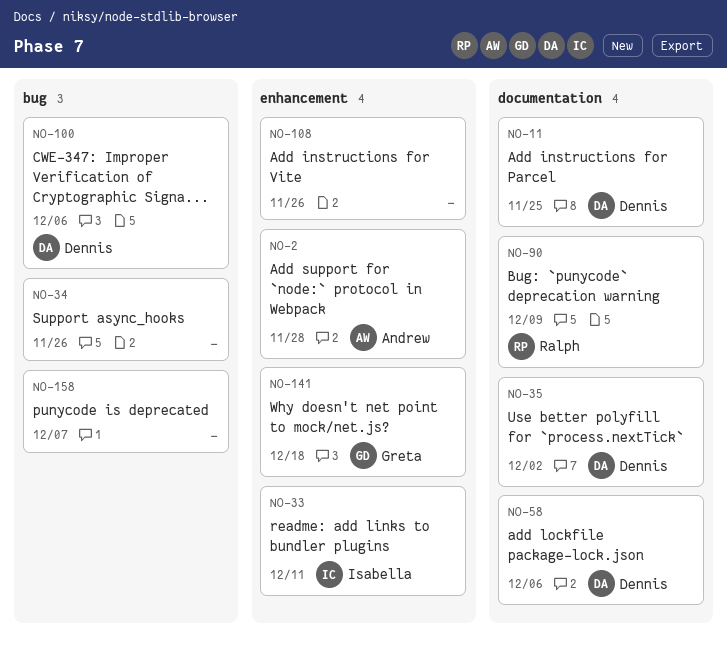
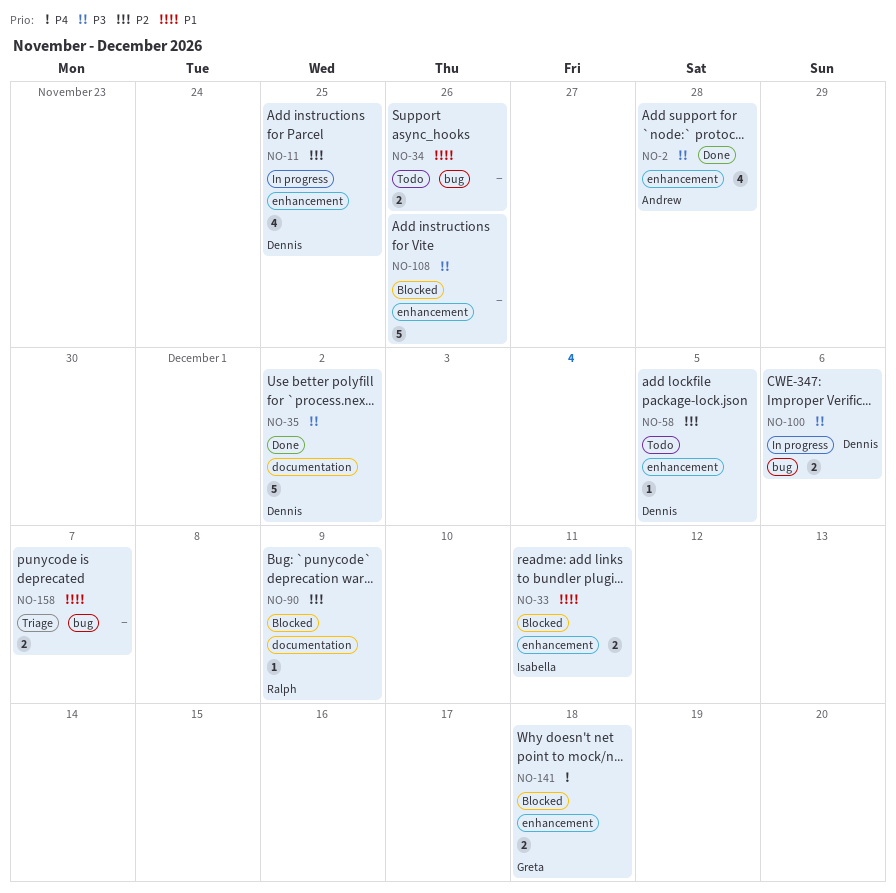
NO-11, label: documentation -> enhancement
NO-58, label: documentation -> enhancement
NO-58, due: Dec 6 -> Dec 5

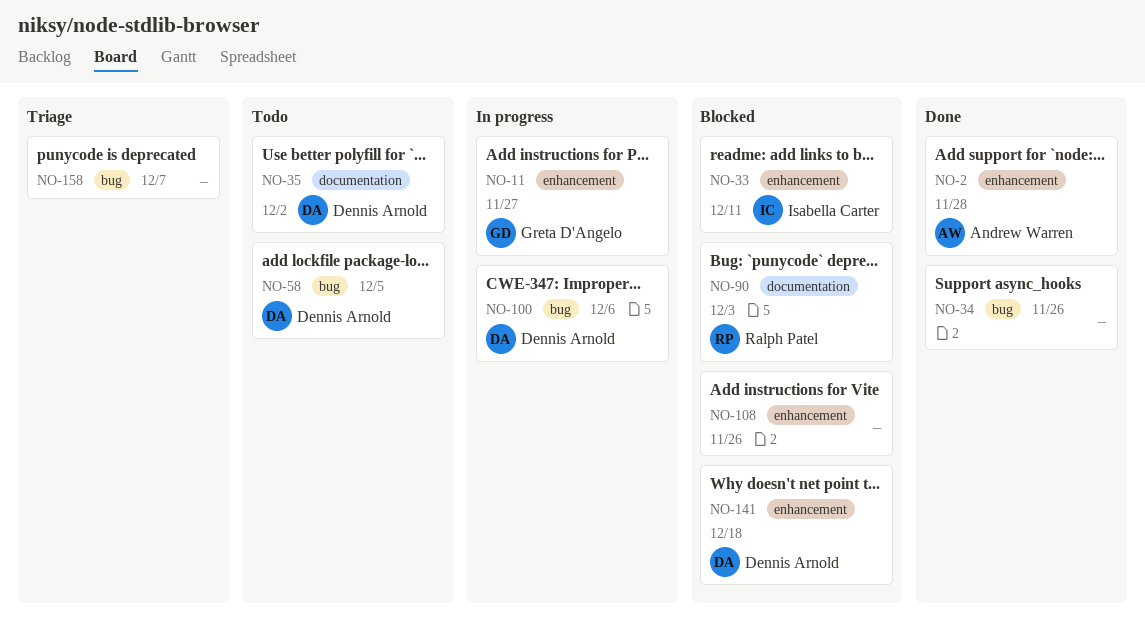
NO-11, owner: Dennis Arnold -> Greta D'Angelo
NO-11, due: Nov 25 -> Nov 27
NO-34, status: Todo -> Done
NO-35, status: Done -> Todo
NO-58, label: enhancement -> bug
NO-90, due: Dec 9 -> Dec 3
NO-141, owner: Greta D'Angelo -> Dennis Arnold

